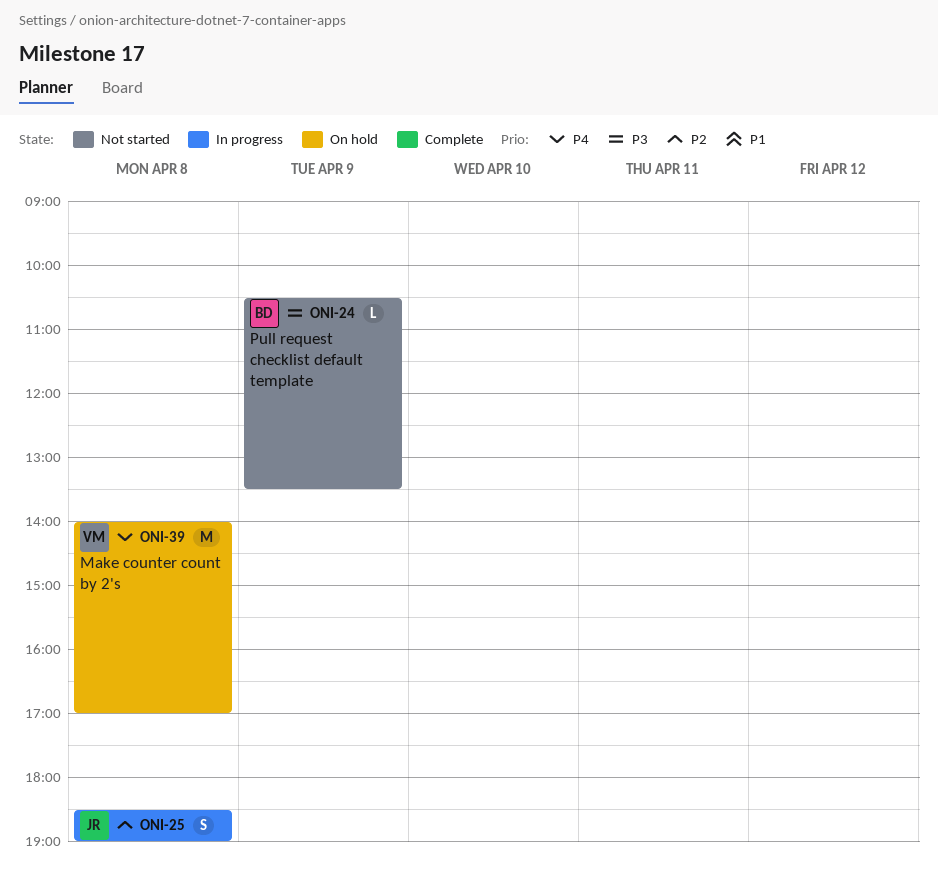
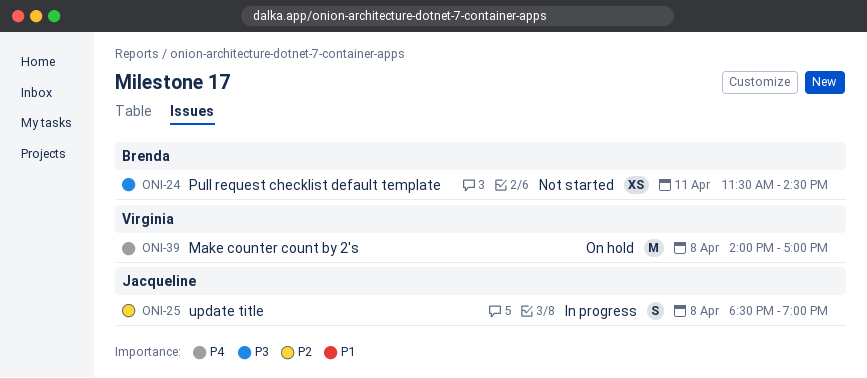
ONI-24, estimate: L -> XS
ONI-24, day: Apr 9 -> Apr 11
ONI-24, begins: 10:30 -> 11:30
ONI-24, ends: 13:30 -> 14:30

